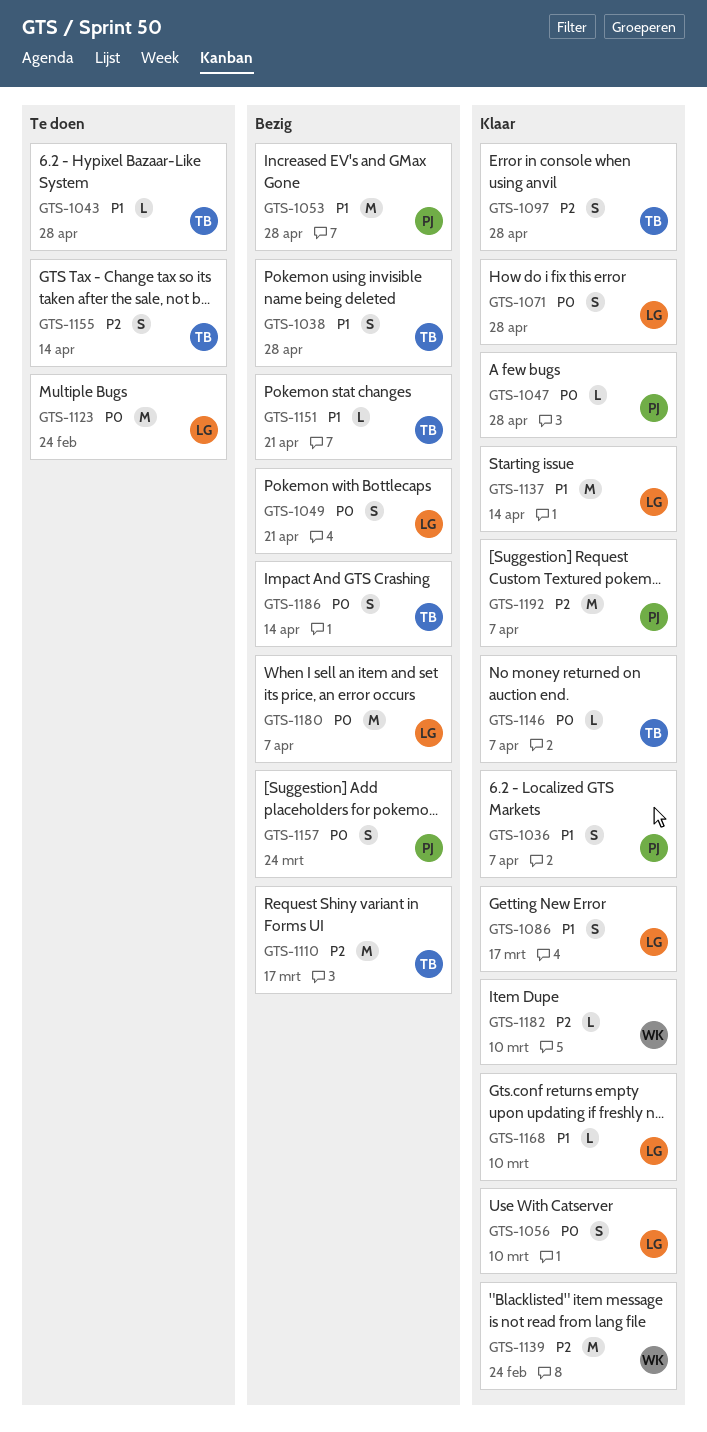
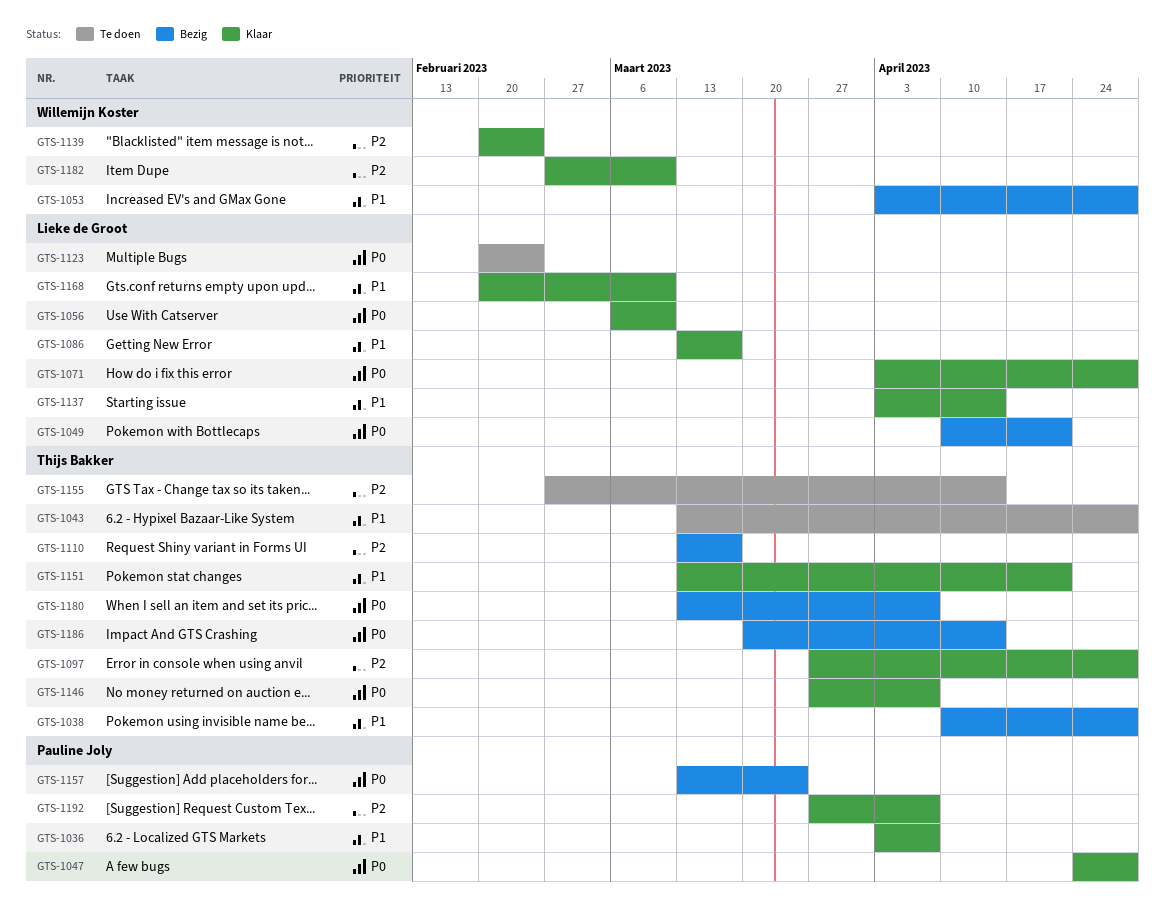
GTS-1053, owner: Pauline Joly -> Willemijn Koster
GTS-1151, status: Bezig -> Klaar
GTS-1180, owner: Lieke de Groot -> Thijs Bakker

